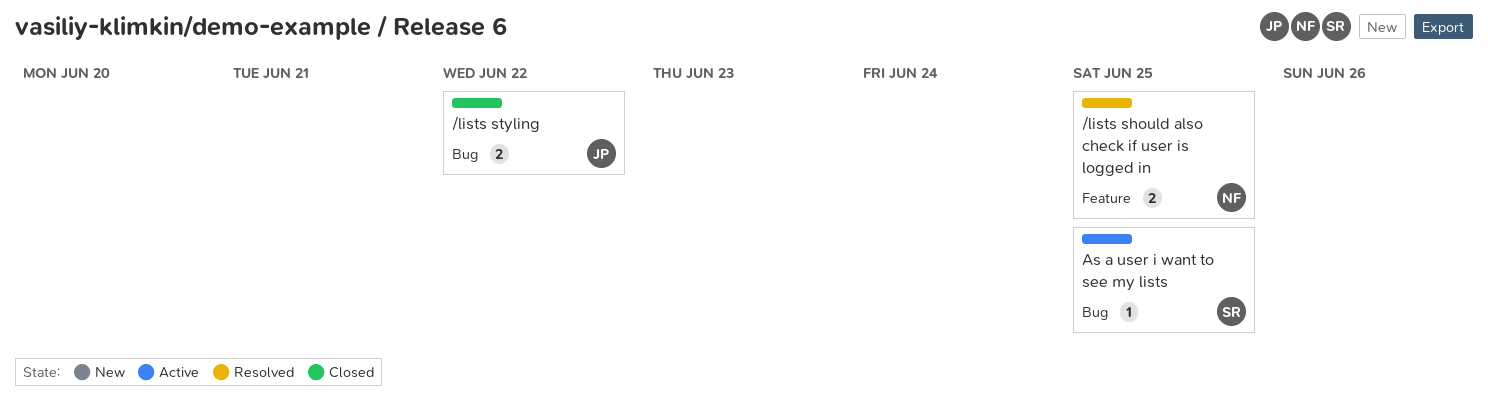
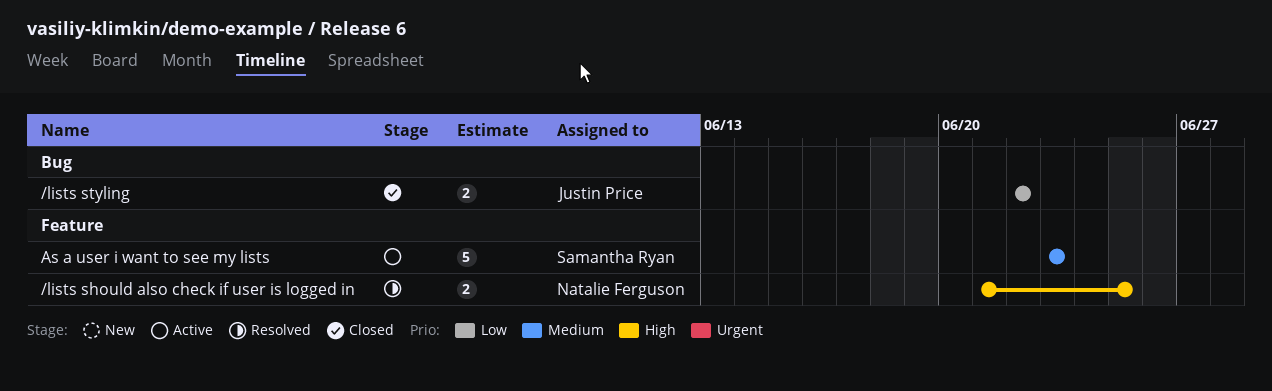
As a user i want to see my lists, label: Bug -> Feature
As a user i want to see my lists, estimate: 1 -> 5
As a user i want to see my lists, due: Jun 25 -> Jun 23

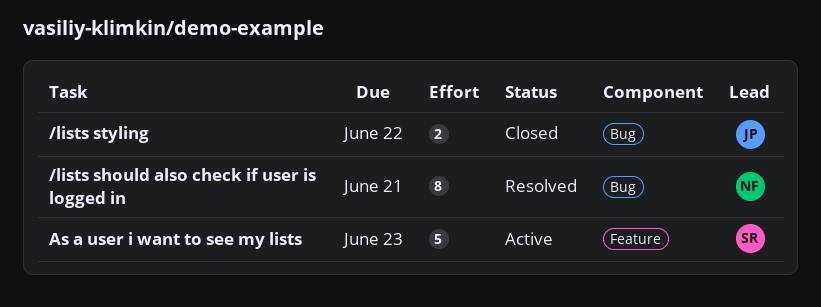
/lists should also check if user is logged in, label: Feature -> Bug
/lists should also check if user is logged in, estimate: 2 -> 8
/lists should also check if user is logged in, due: Jun 25 -> Jun 21

